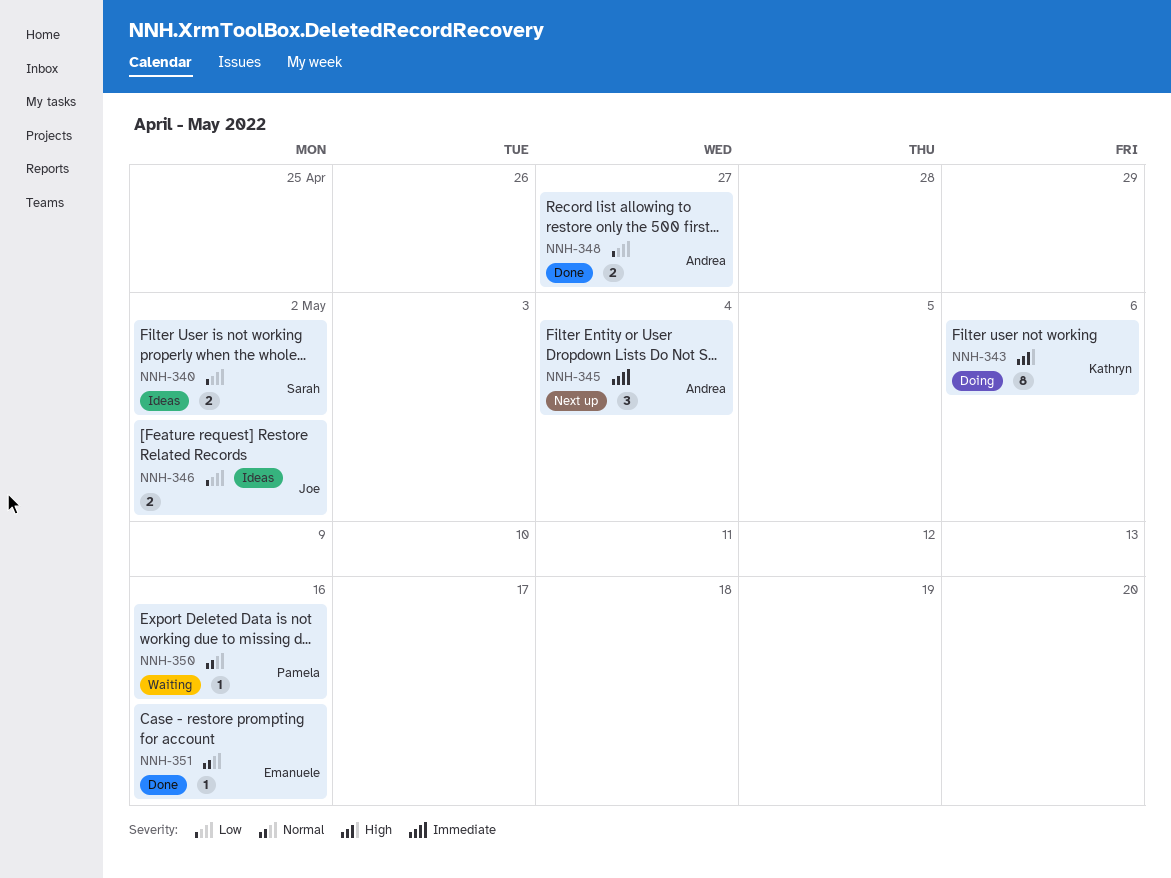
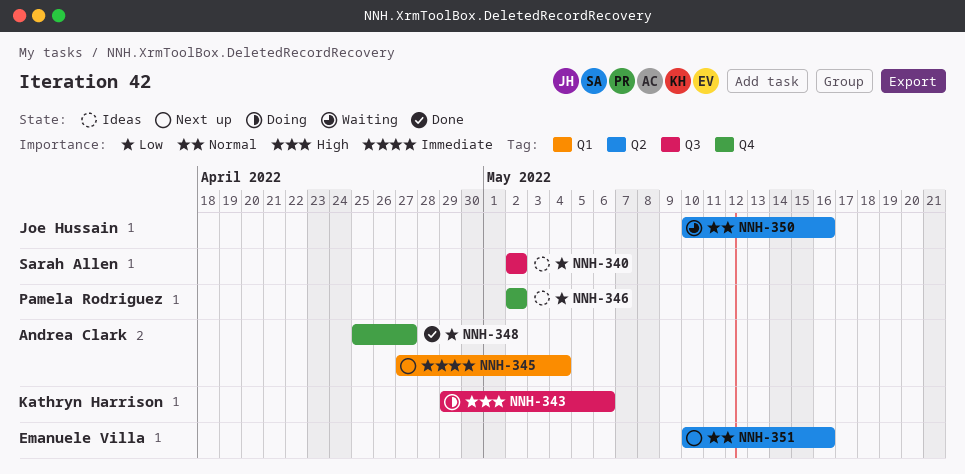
NNH-346, owner: Joe Hussain -> Pamela Rodriguez
NNH-350, owner: Pamela Rodriguez -> Joe Hussain
NNH-351, status: Done -> Next up

